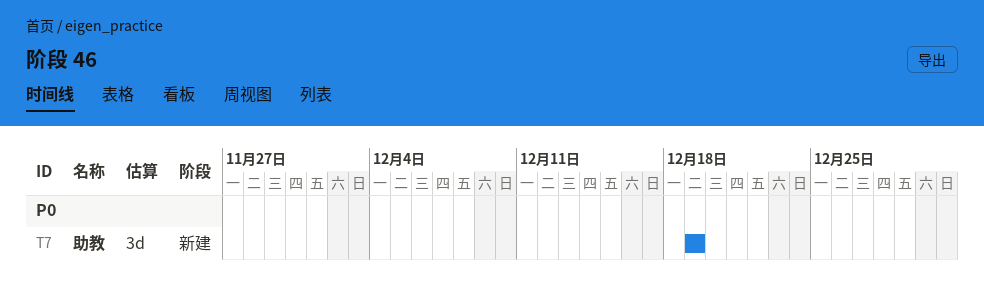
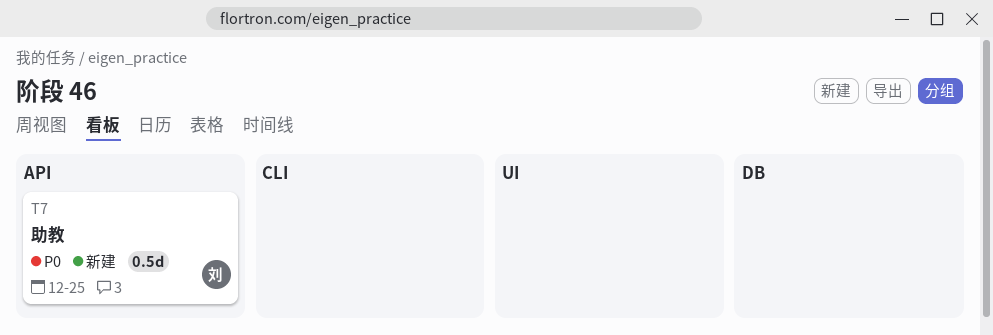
T7, estimate: 3d -> 0.5d
T7, due: Dec 19 -> Dec 25

